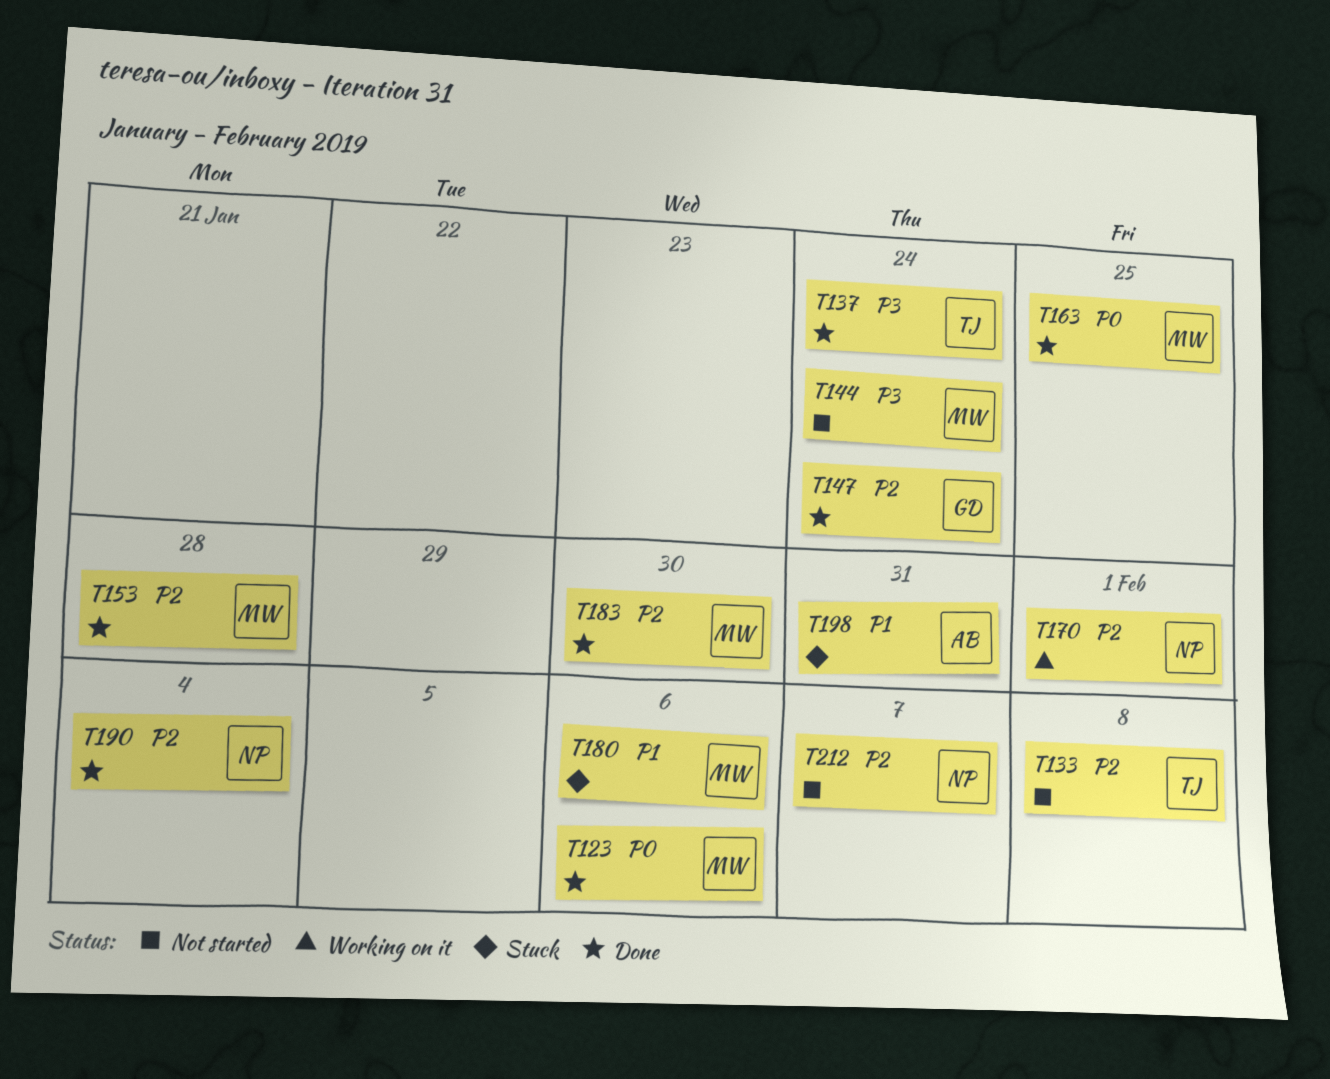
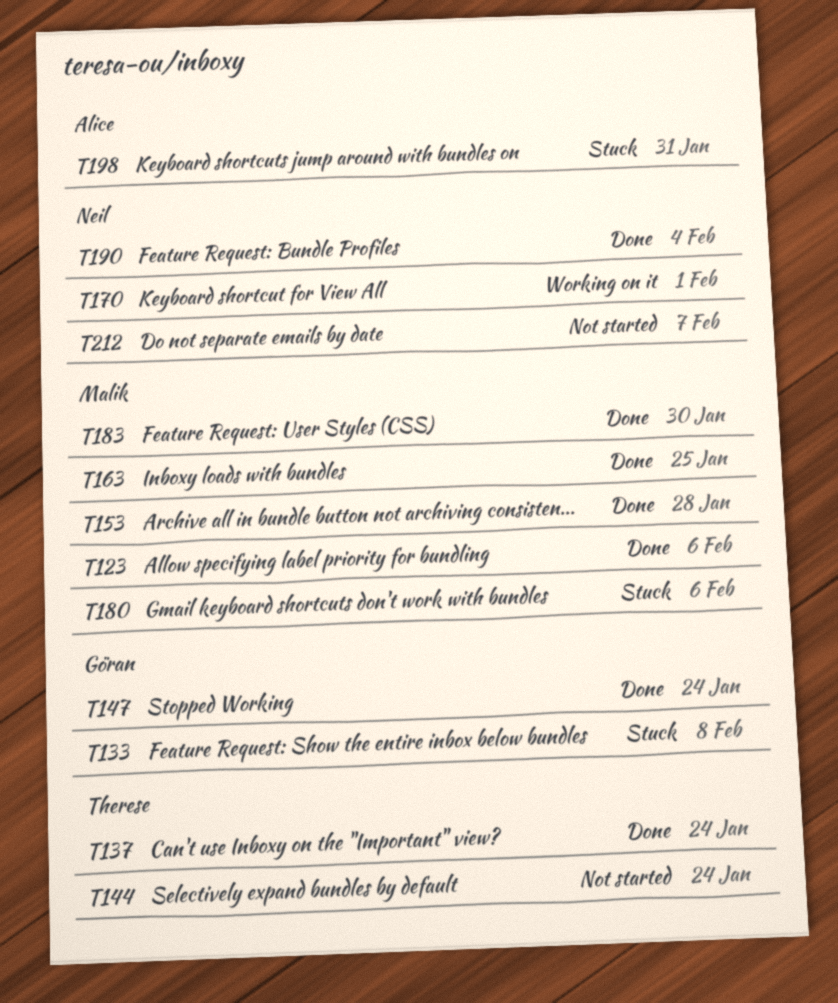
T133, status: Not started -> Stuck
T133, owner: Therese -> Göran
T144, owner: Malik -> Therese

